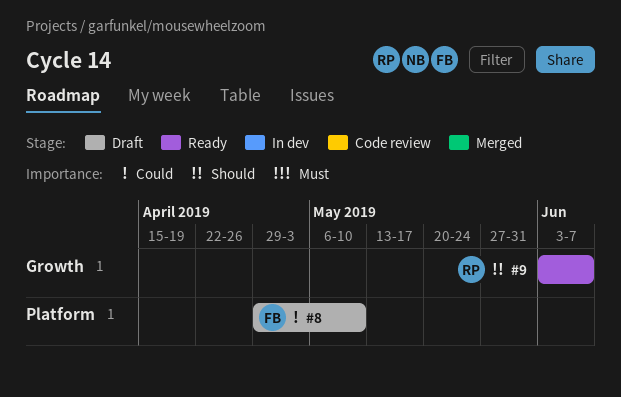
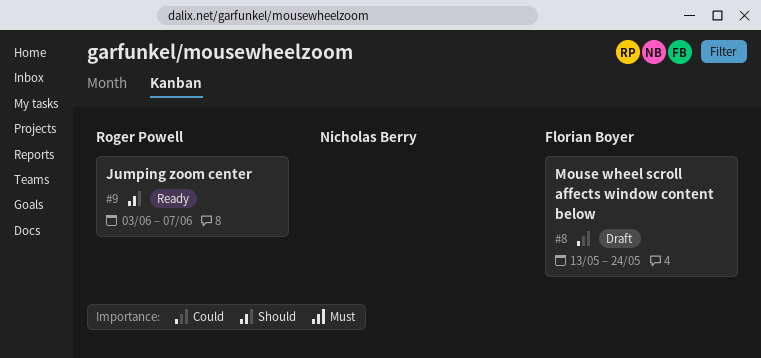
#8, start: Apr 29 -> May 13
#8, due: May 10 -> May 24

